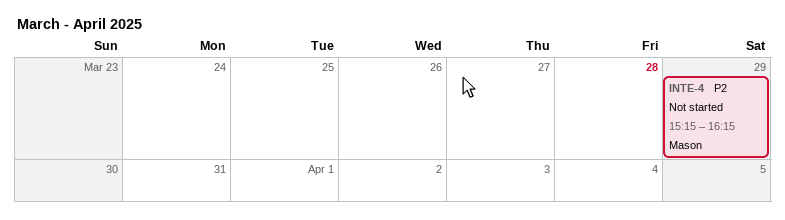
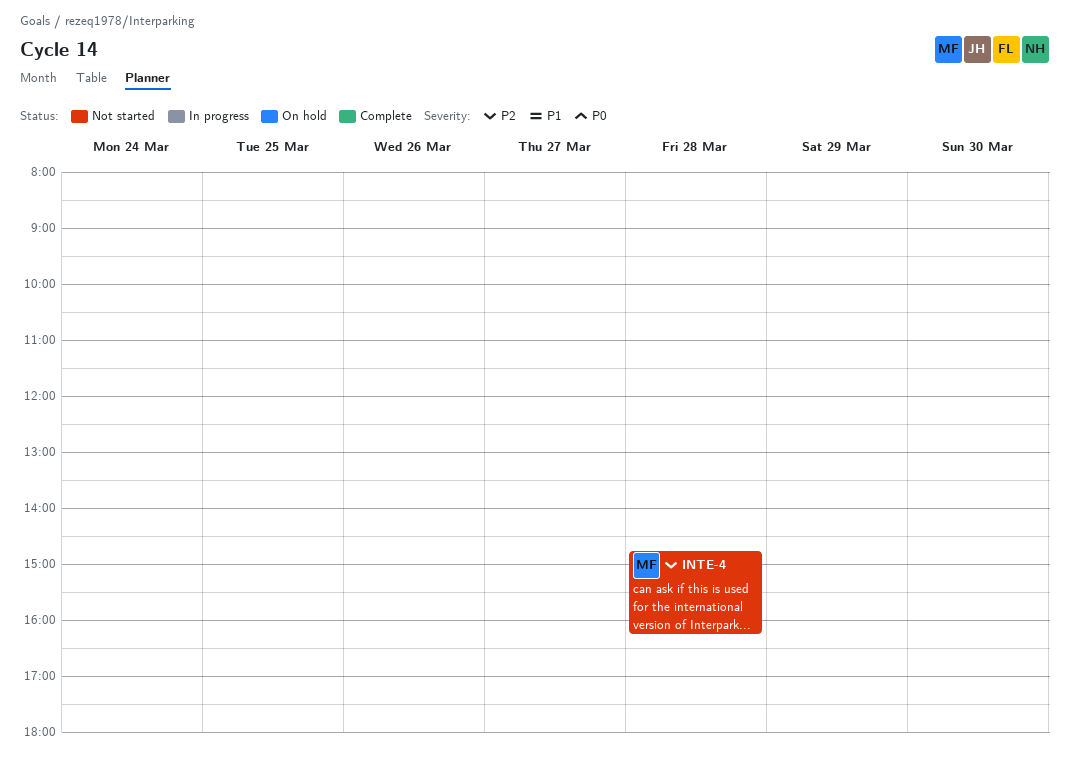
INTE-4, day: Mar 29 -> Mar 28
INTE-4, begins: 15:15 -> 14:45

